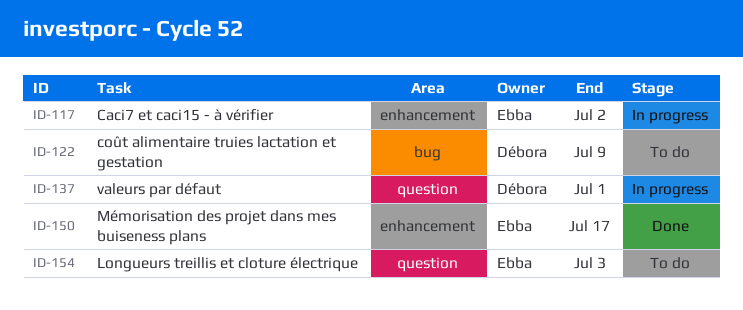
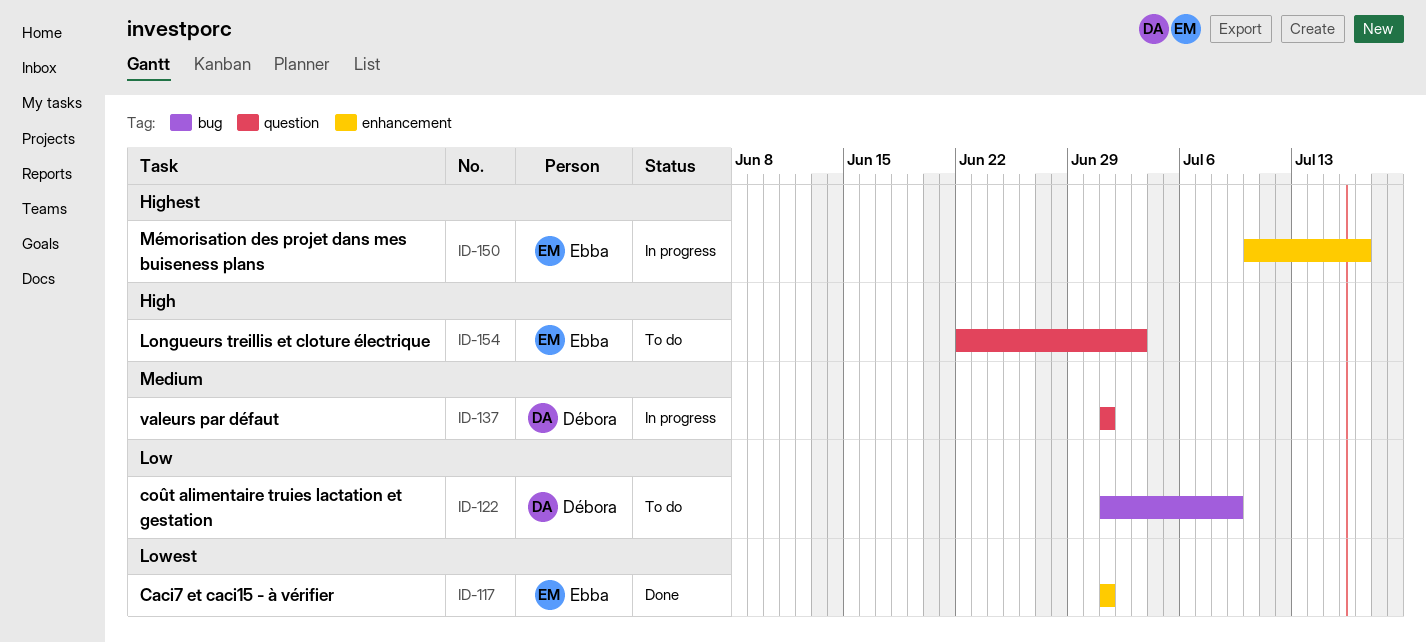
ID-117, status: In progress -> Done
ID-117, due: Jul 2 -> Jul 1
ID-150, status: Done -> In progress

